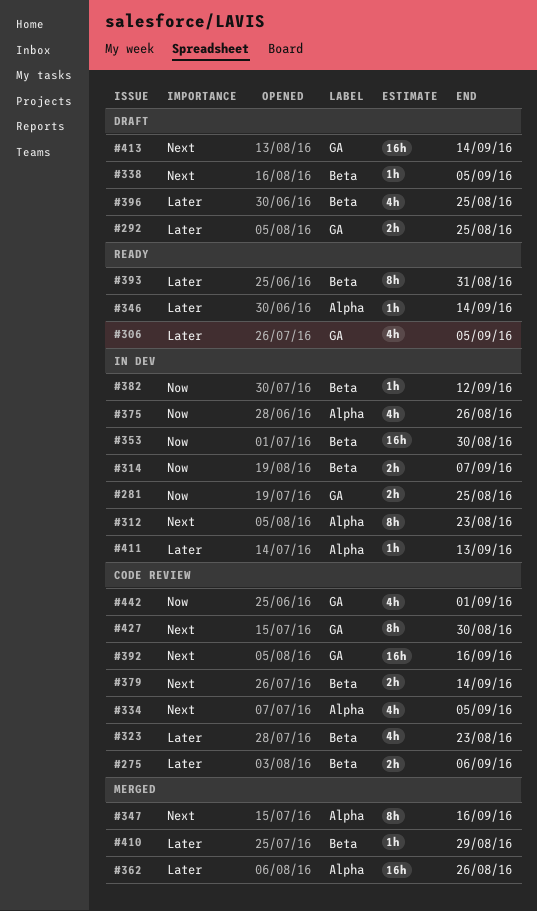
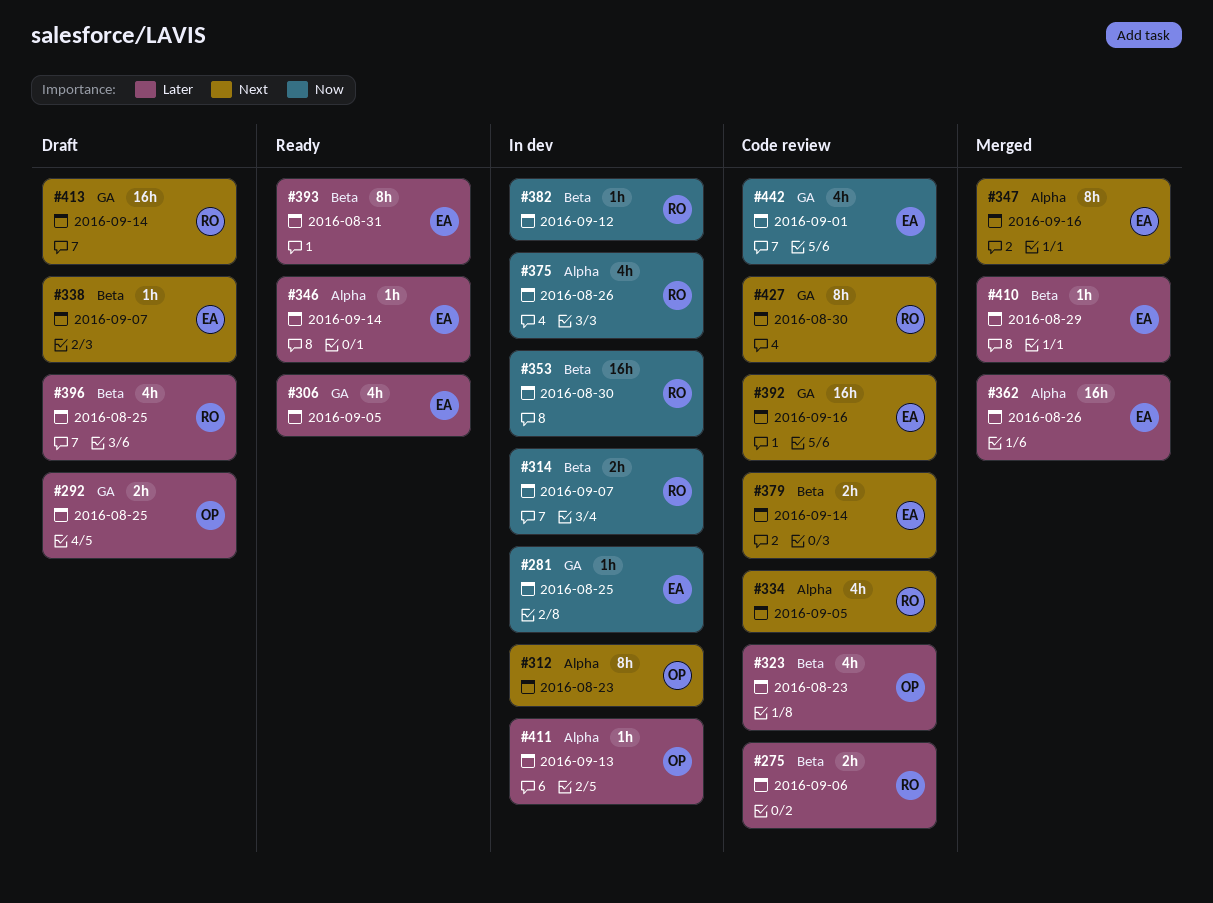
#281, estimate: 2h -> 1h
#338, due: Sep 5 -> Sep 7

